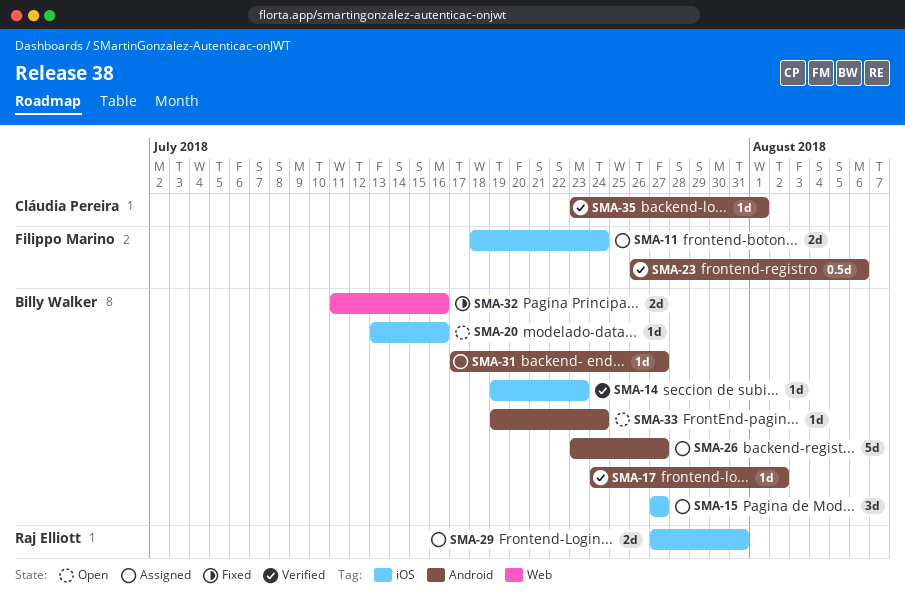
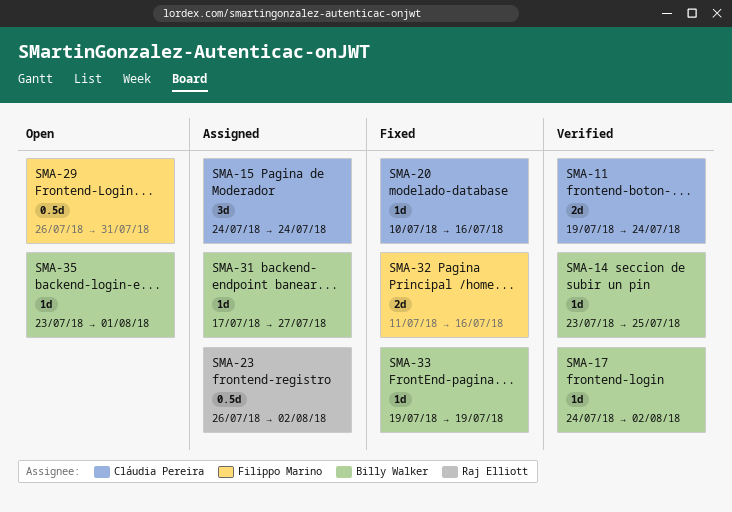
SMA-11, status: Assigned -> Verified
SMA-11, owner: Filippo Marino -> Cláudia Pereira
SMA-11, start: Jul 18 -> Jul 19
SMA-14, start: Jul 19 -> Jul 23
SMA-14, due: Jul 23 -> Jul 25
SMA-15, owner: Billy Walker -> Cláudia Pereira
SMA-15, start: Jul 27 -> Jul 24
SMA-15, due: Jul 27 -> Jul 24
SMA-20, status: Open -> Fixed
SMA-20, owner: Billy Walker -> Cláudia Pereira
SMA-20, start: Jul 13 -> Jul 10
SMA-23, status: Verified -> Assigned
SMA-23, owner: Filippo Marino -> Raj Elliott
SMA-23, due: Aug 6 -> Aug 2
SMA-26: present -> none
SMA-29, status: Assigned -> Open
SMA-29, owner: Raj Elliott -> Filippo Marino
SMA-29, estimate: 2d -> 0.5d
SMA-29, start: Jul 27 -> Jul 26
SMA-32, owner: Billy Walker -> Filippo Marino
SMA-33, status: Open -> Fixed
SMA-33, due: Jul 24 -> Jul 19
SMA-35, status: Verified -> Open
SMA-35, owner: Cláudia Pereira -> Billy Walker

